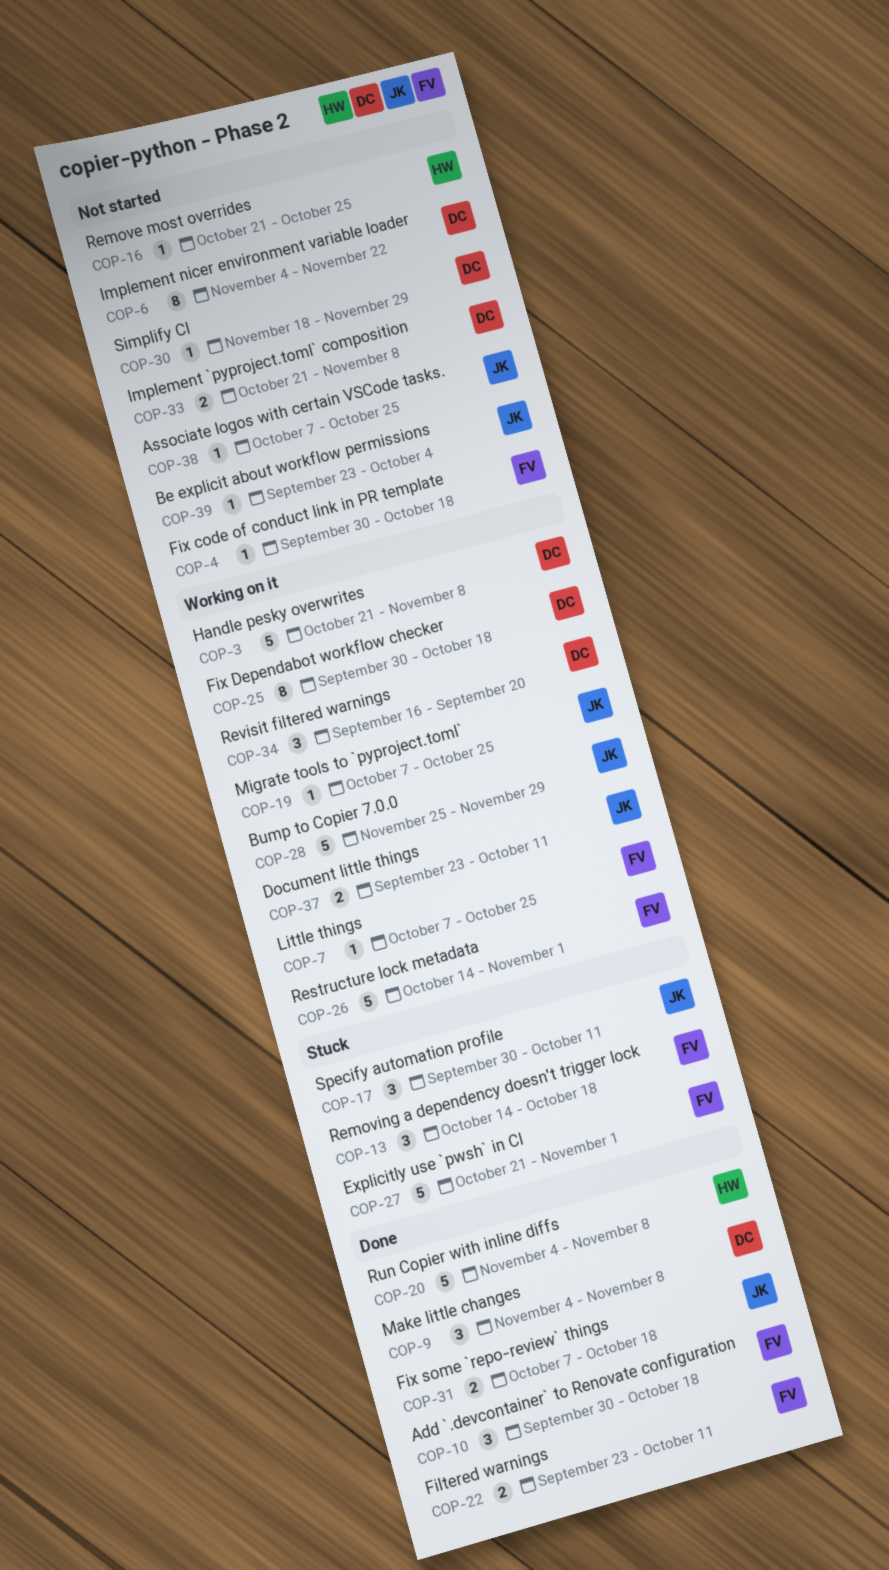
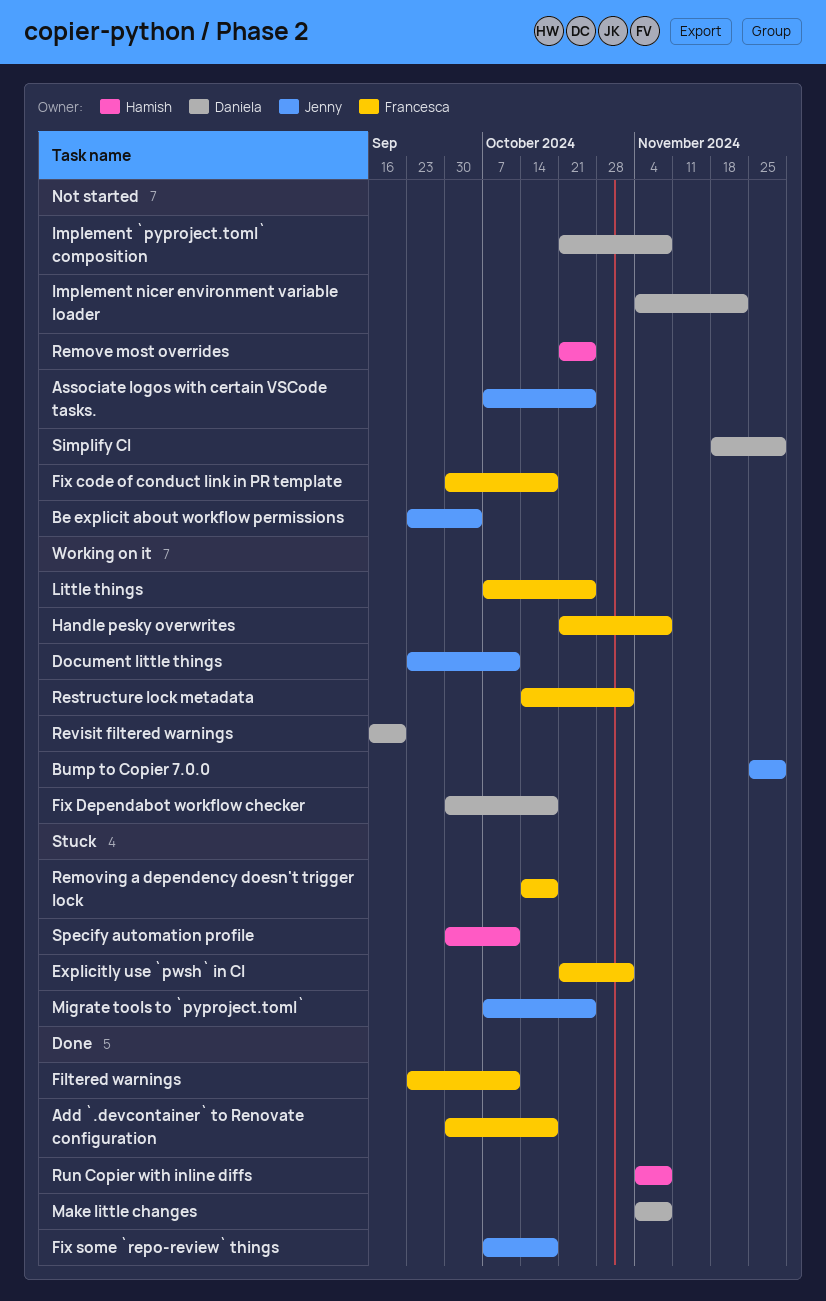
Handle pesky overwrites, owner: Daniela -> Francesca
Migrate tools to `pyproject.toml`, status: Working on it -> Stuck
Specify automation profile, owner: Jenny -> Hamish

